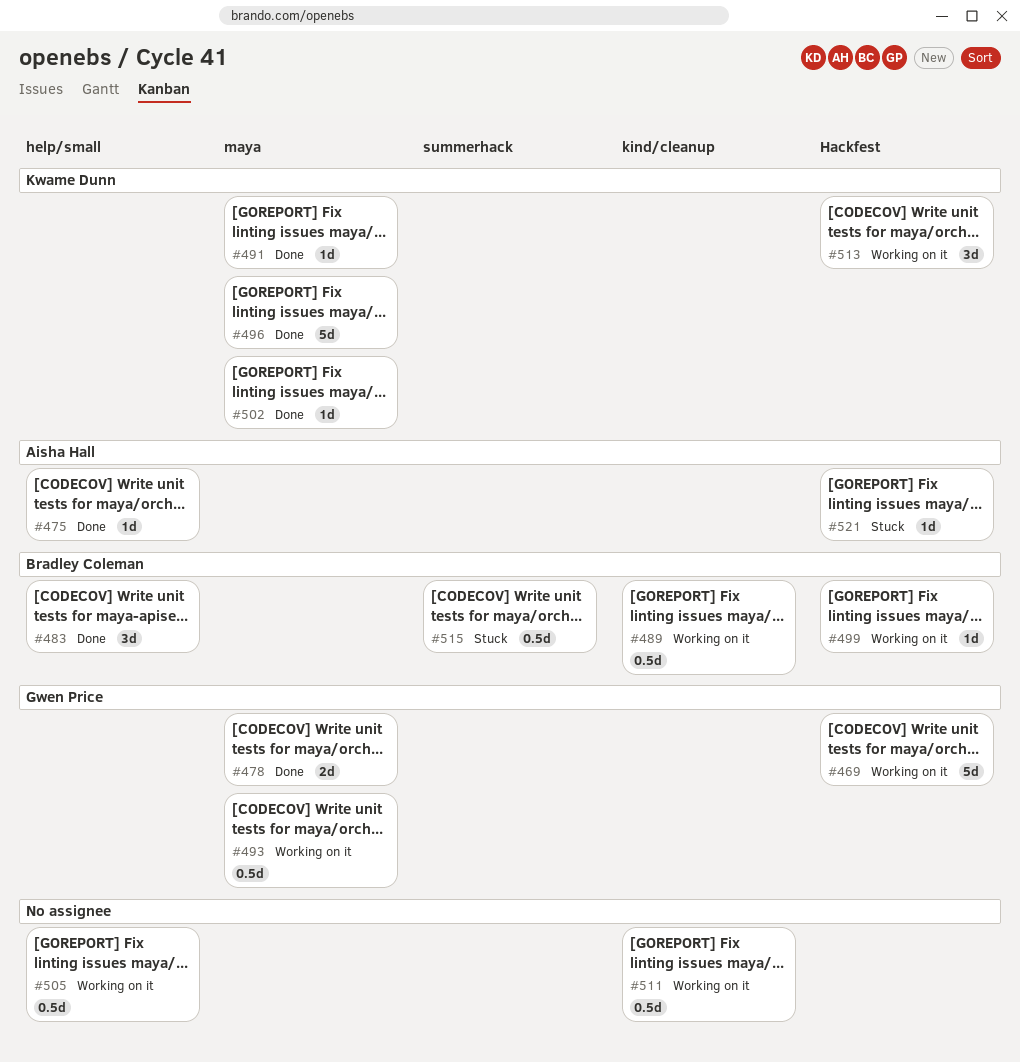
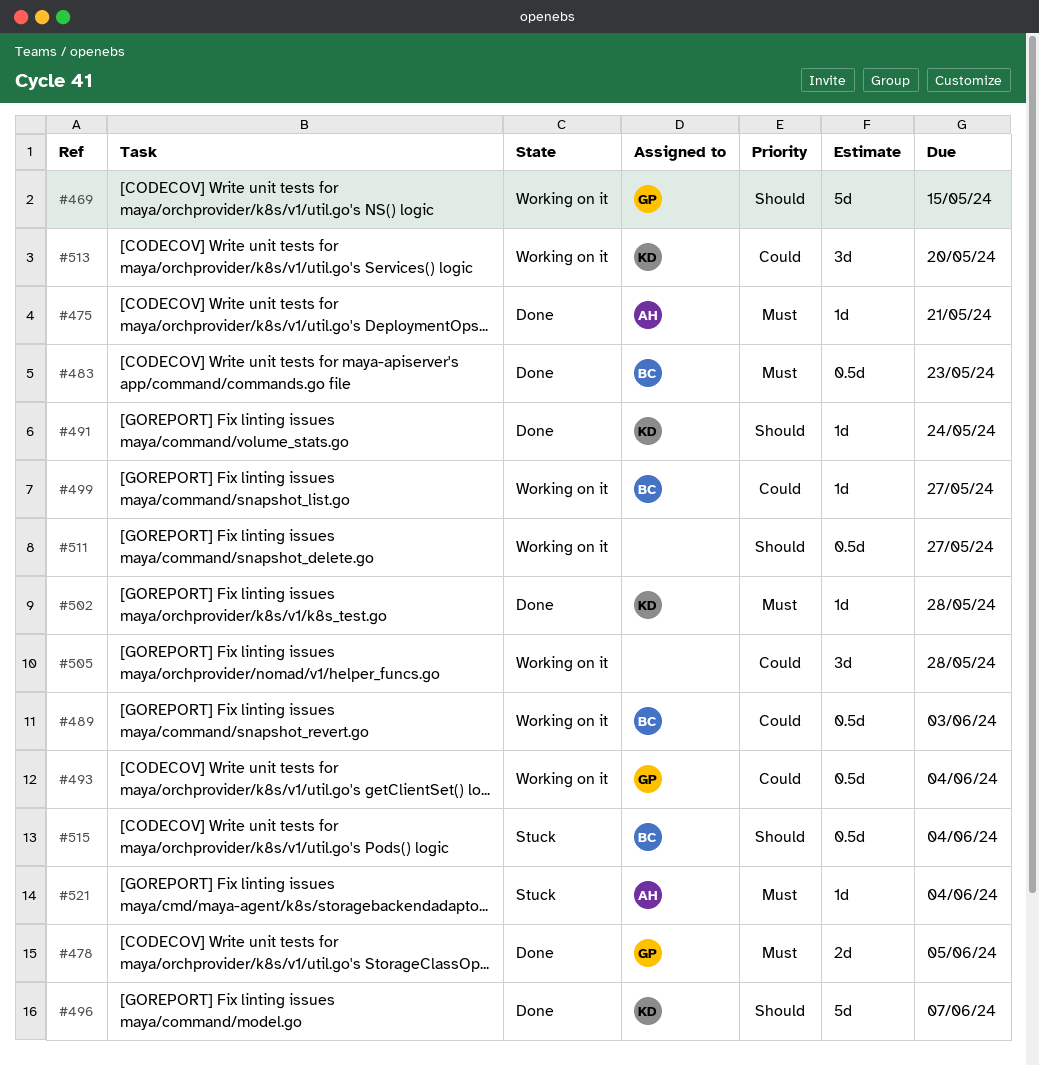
#483, estimate: 3d -> 0.5d
#505, estimate: 0.5d -> 3d

